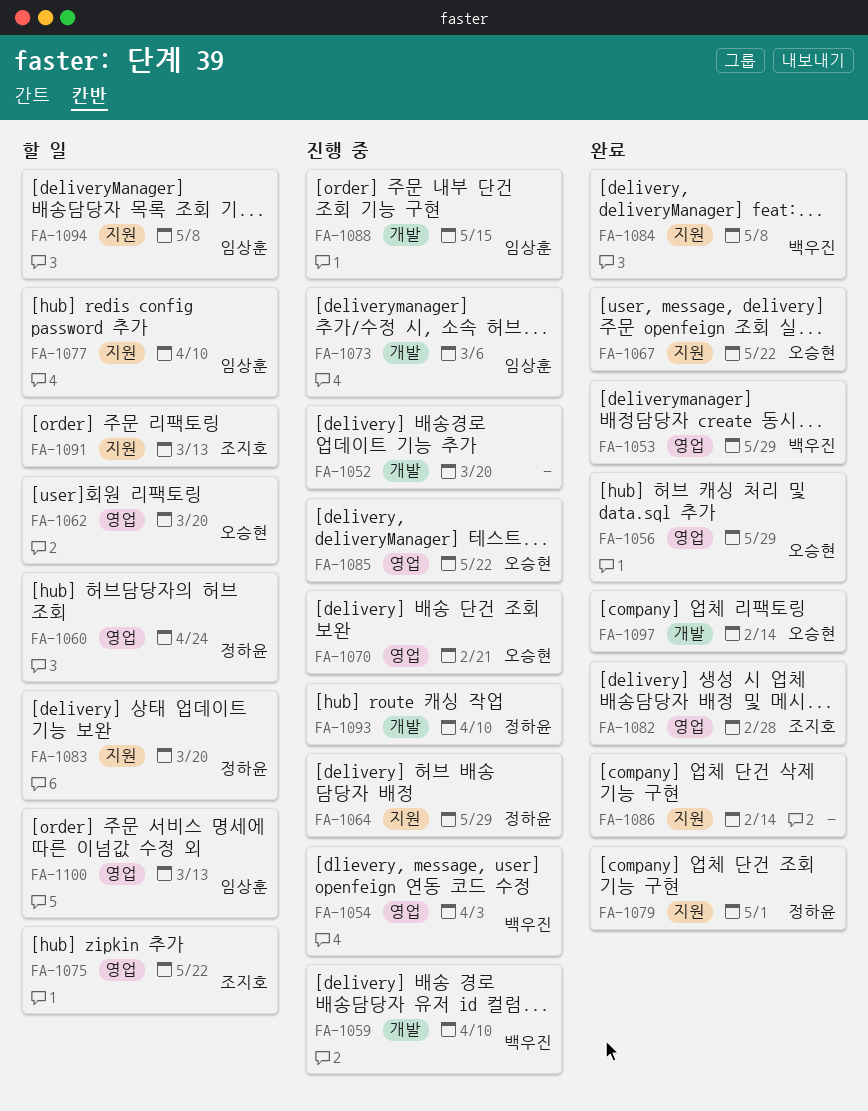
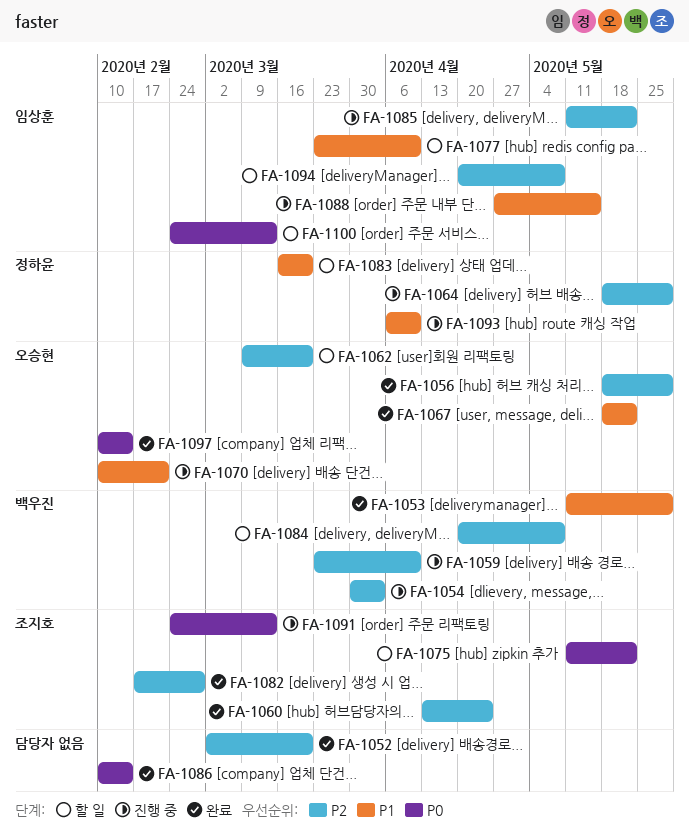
FA-1052, status: 진행 중 -> 완료
FA-1060, status: 할 일 -> 완료
FA-1060, owner: 정하윤 -> 조지호
FA-1073: present -> none
FA-1079: present -> none
FA-1084, status: 완료 -> 할 일
FA-1085, owner: 오승현 -> 임상훈
FA-1091, status: 할 일 -> 진행 중

